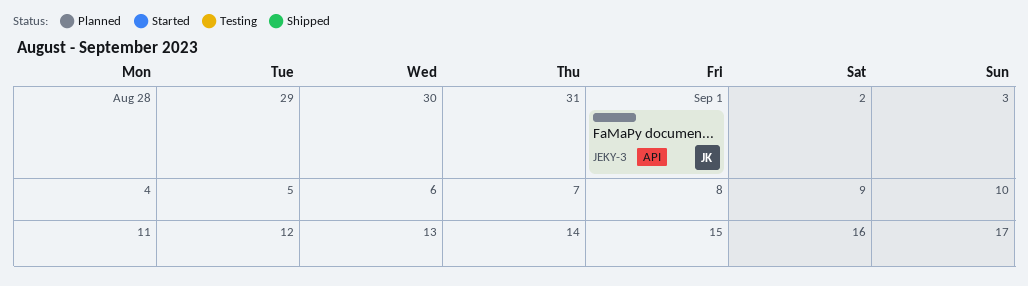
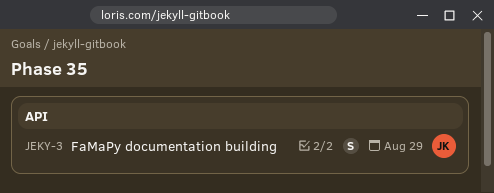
JEKY-3, due: Sep 1 -> Aug 29

